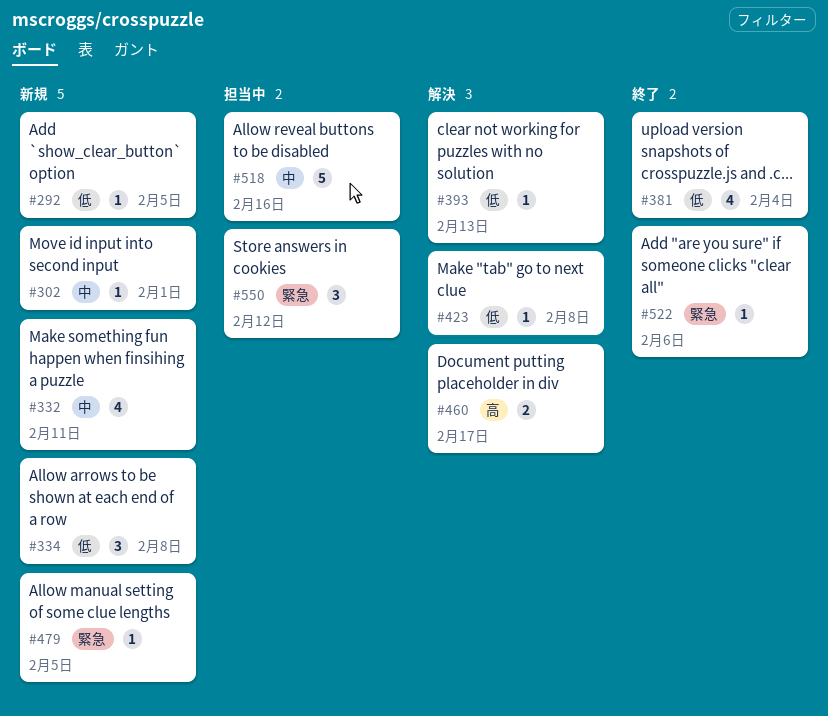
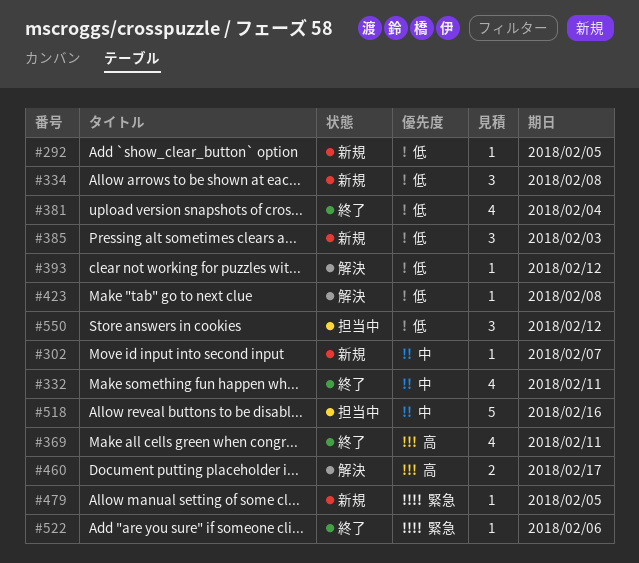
#302, due: Feb 1 -> Feb 7
#332, status: 新規 -> 終了
#369: none -> present
#385: none -> present
#393, due: Feb 13 -> Feb 12
#550, priority: 緊急 -> 低

